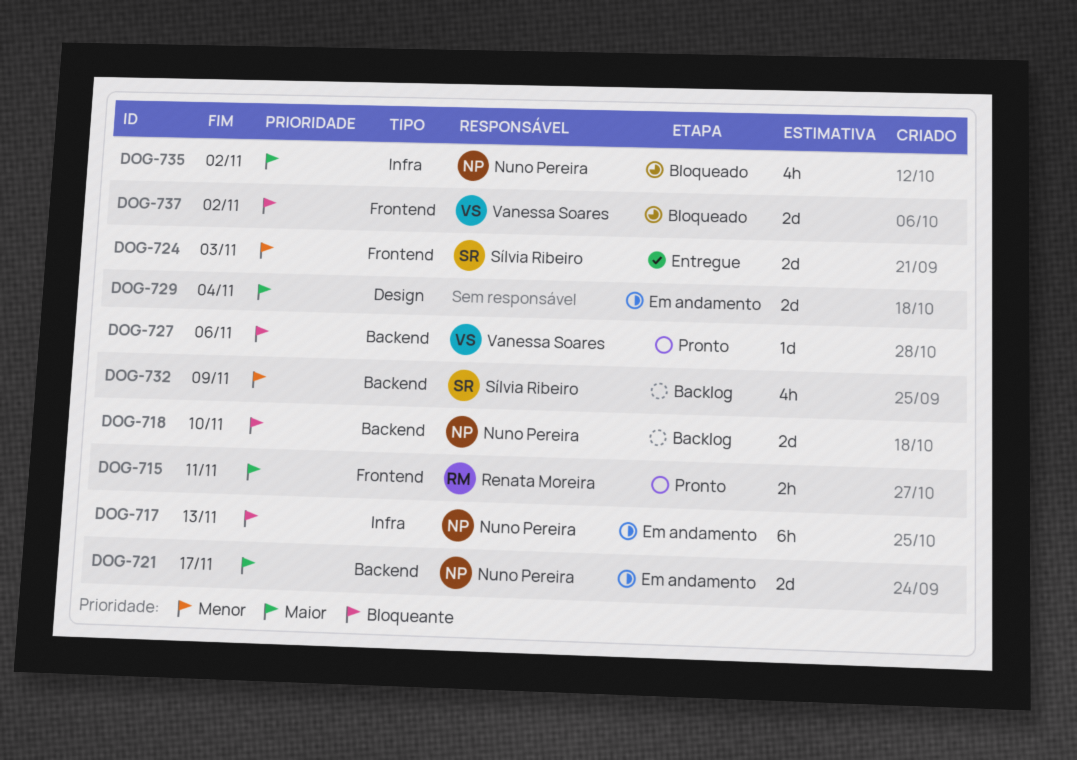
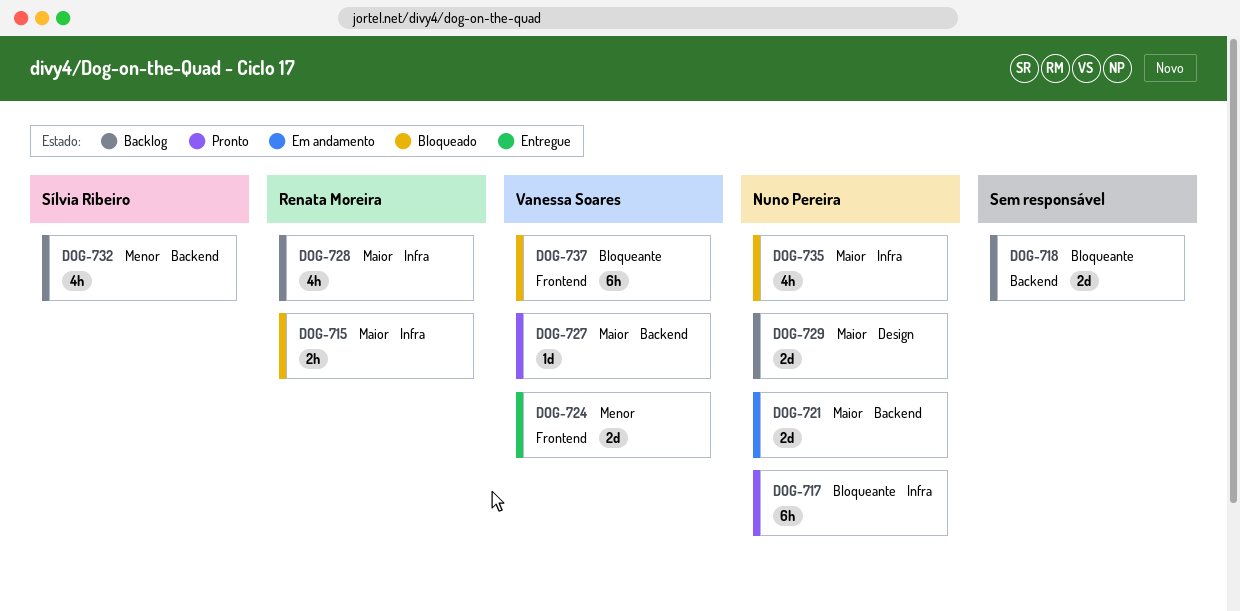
DOG-715, status: Pronto -> Bloqueado
DOG-715, label: Frontend -> Infra
DOG-717, status: Em andamento -> Pronto
DOG-718, owner: Nuno Pereira -> none
DOG-724, owner: Sílvia Ribeiro -> Vanessa Soares
DOG-727, priority: Bloqueante -> Maior
DOG-728: none -> present
DOG-729, status: Em andamento -> Backlog
DOG-729, owner: none -> Nuno Pereira
DOG-737, estimate: 2d -> 6h

